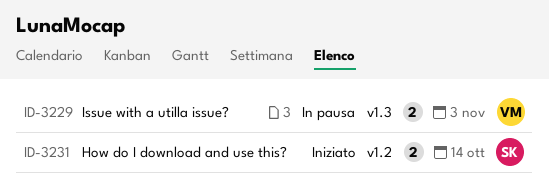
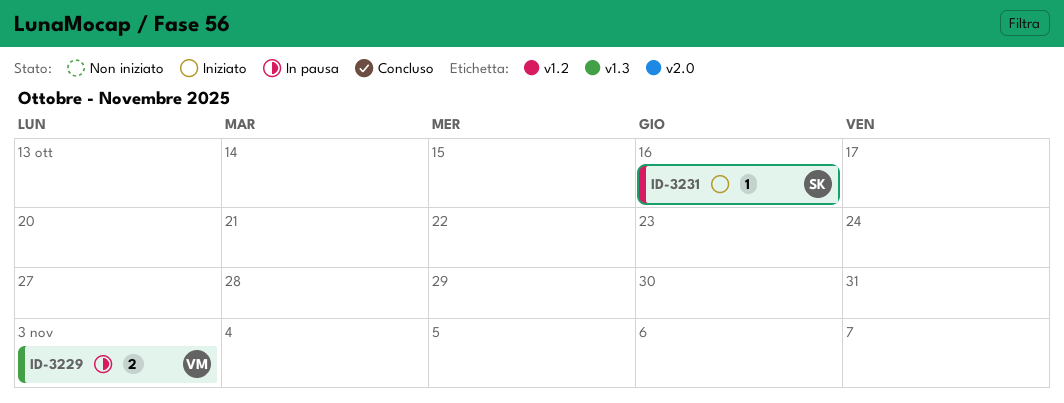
ID-3231, estimate: 2 -> 1
ID-3231, due: Oct 14 -> Oct 16

